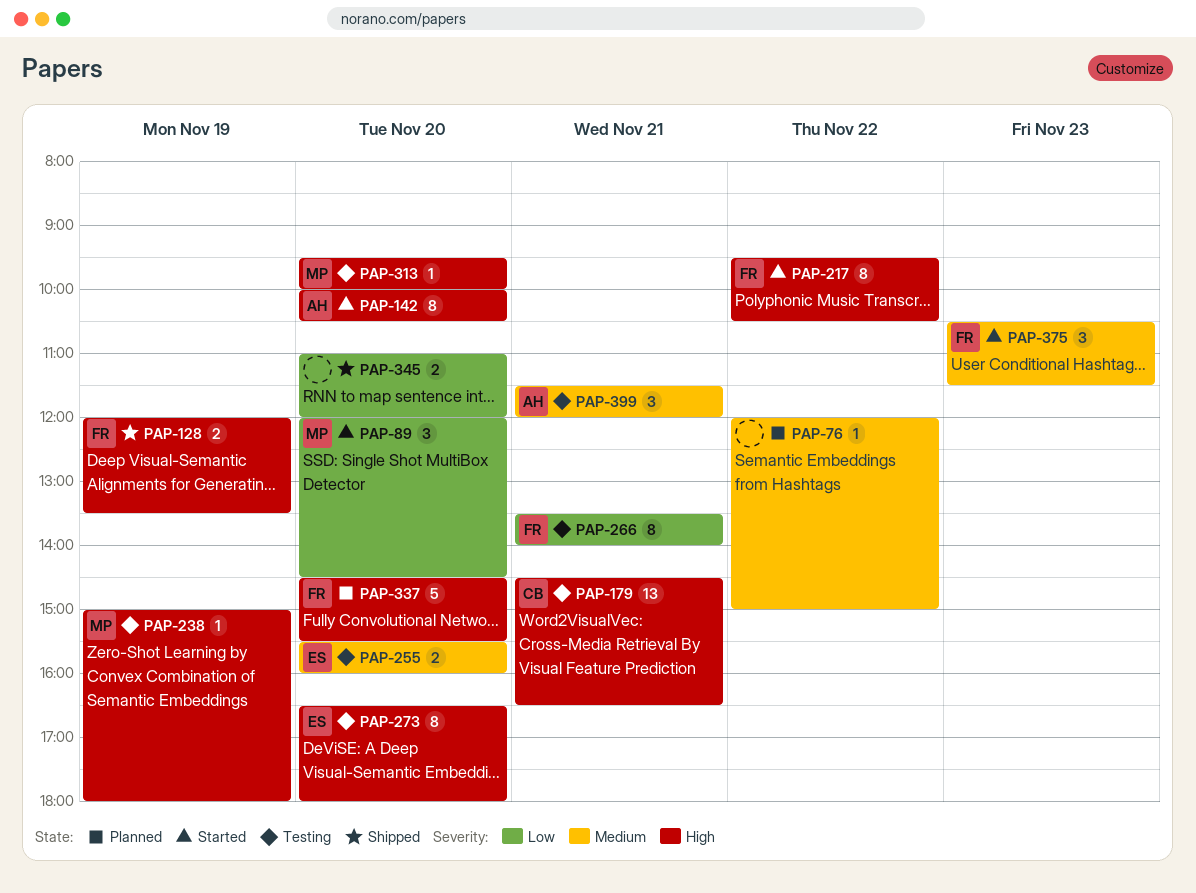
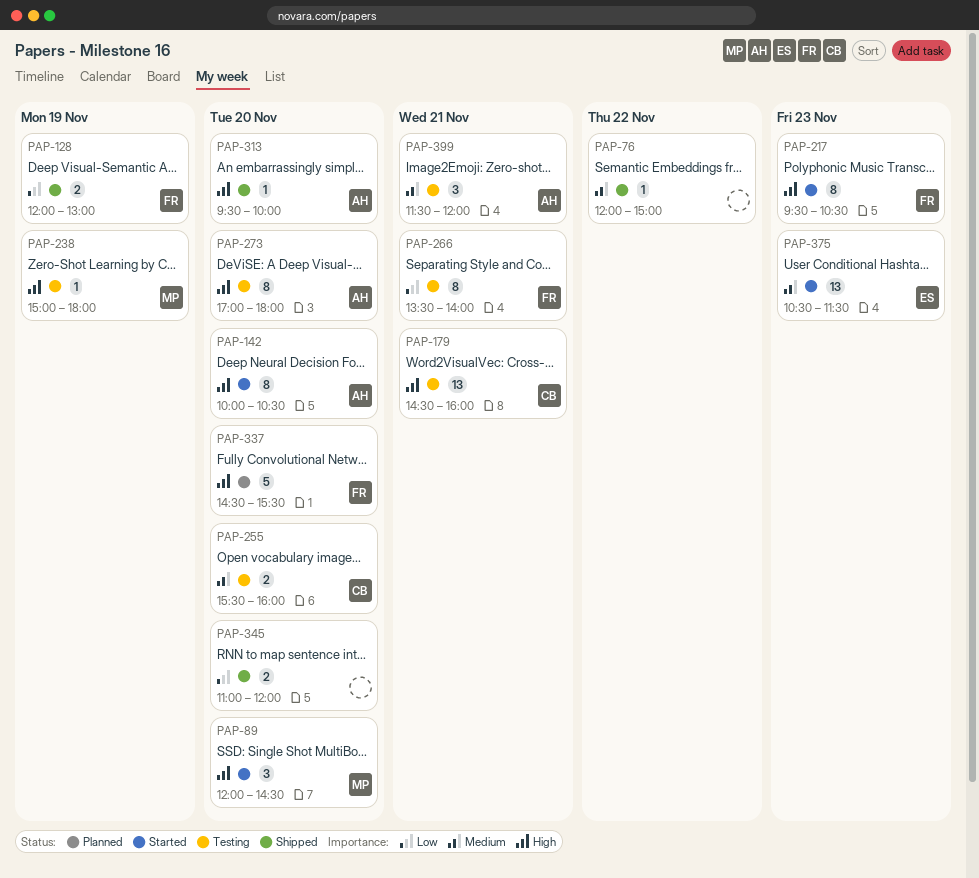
PAP-76, status: Planned -> Shipped
PAP-89, priority: Low -> High
PAP-128, priority: High -> Low
PAP-128, ends: 13:30 -> 13:00
PAP-179, ends: 16:30 -> 16:00
PAP-217, day: Nov 22 -> Nov 23
PAP-255, owner: ES -> CB
PAP-273, owner: ES -> AH
PAP-273, begins: 16:30 -> 17:00
PAP-313, status: Testing -> Shipped
PAP-313, owner: MP -> AH
PAP-375, owner: FR -> ES
PAP-375, estimate: 3 -> 13

